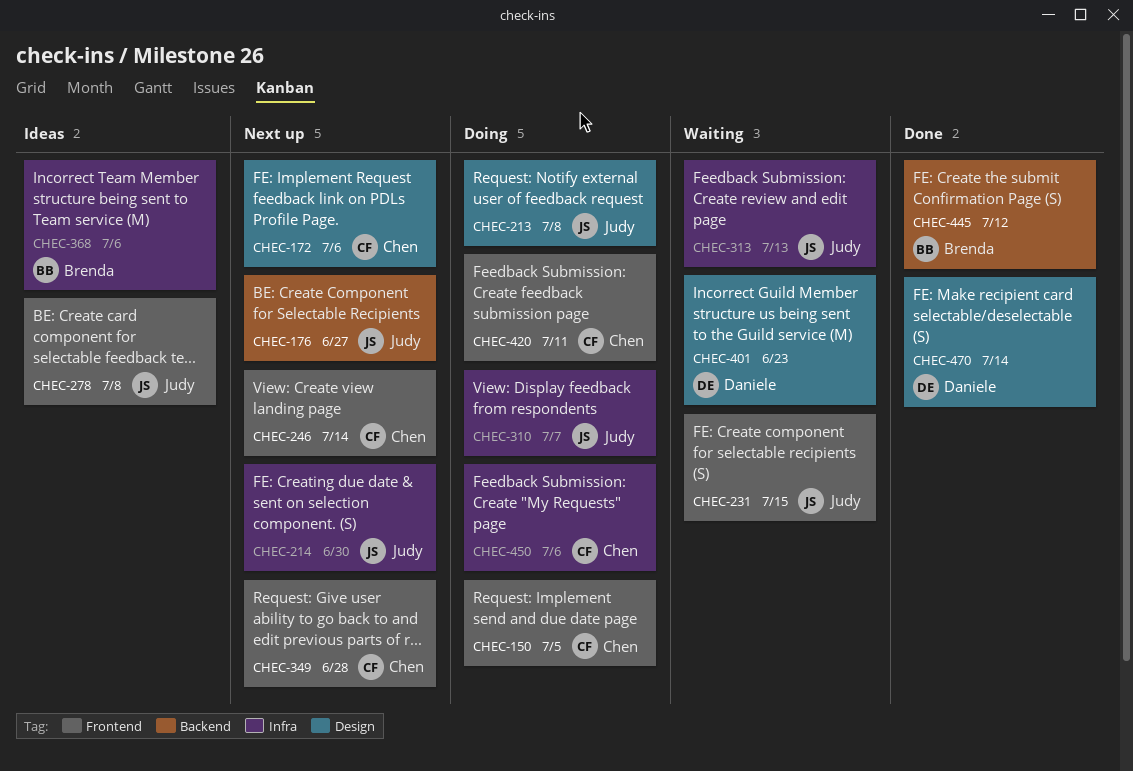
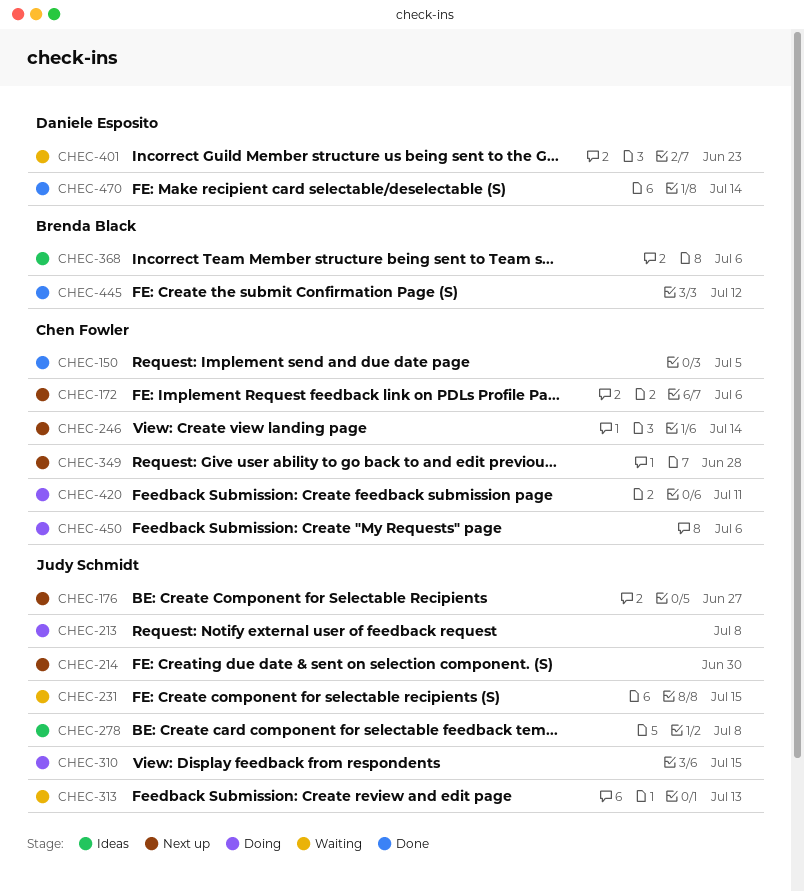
CHEC-150, status: Doing -> Done
CHEC-310, due: Jul 7 -> Jul 15

